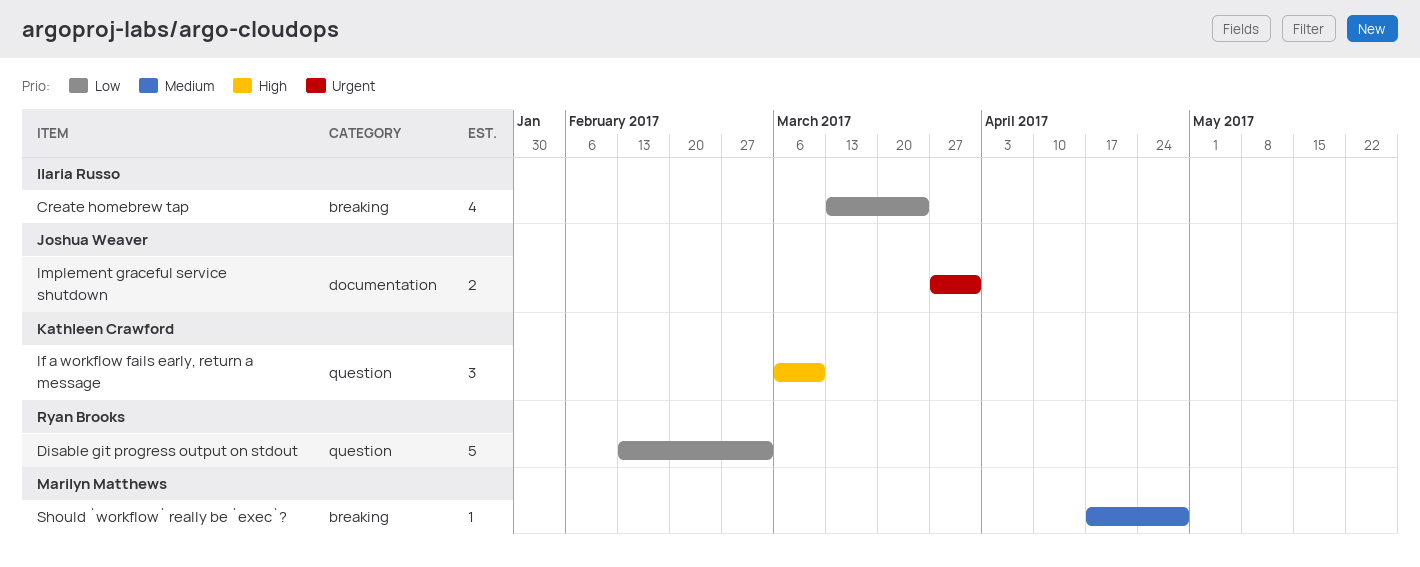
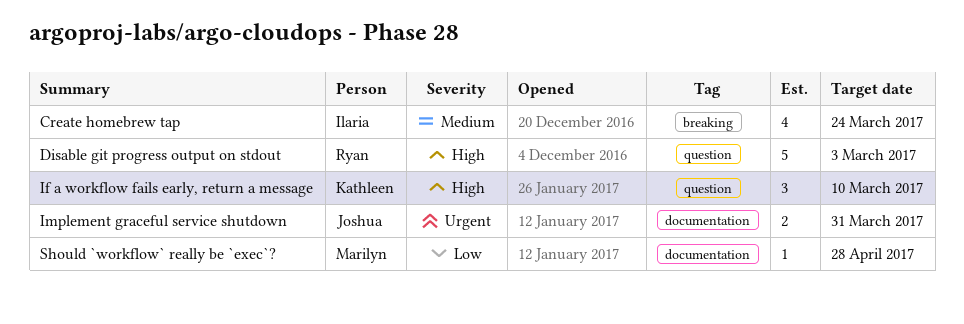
Create homebrew tap, priority: Low -> Medium
Disable git progress output on stdout, priority: Low -> High
Should `workflow` really be `exec`?, priority: Medium -> Low
Should `workflow` really be `exec`?, label: breaking -> documentation

